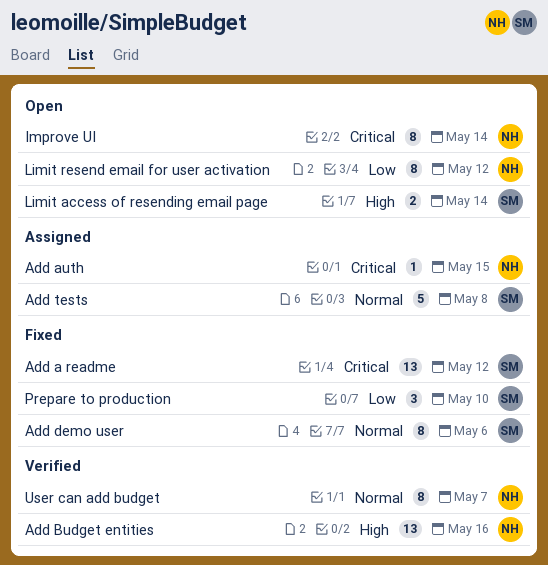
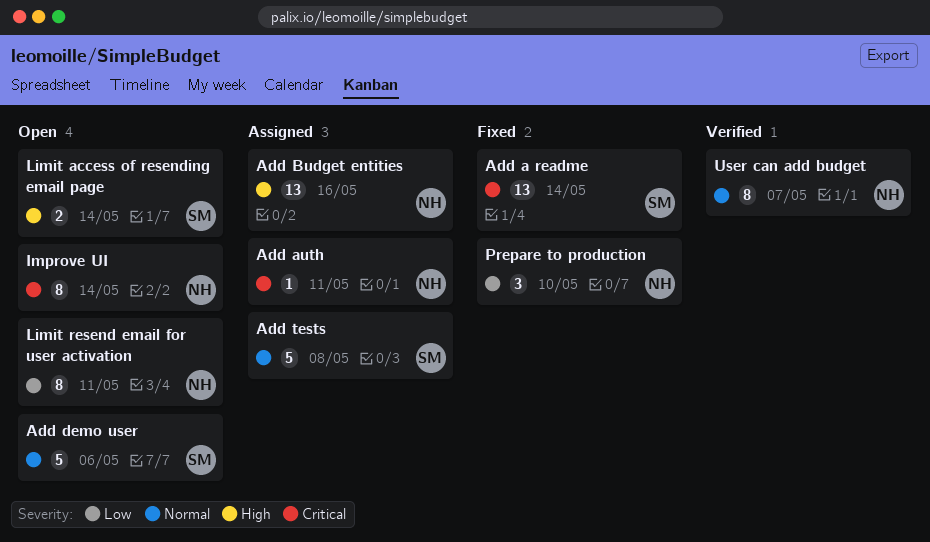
Add a readme, due: May 12 -> May 14
Add auth, due: May 15 -> May 11
Add Budget entities, status: Verified -> Assigned
Add demo user, status: Fixed -> Open
Add demo user, estimate: 8 -> 5
Limit resend email for user activation, due: May 12 -> May 11
Prepare to production, owner: SM -> NH

